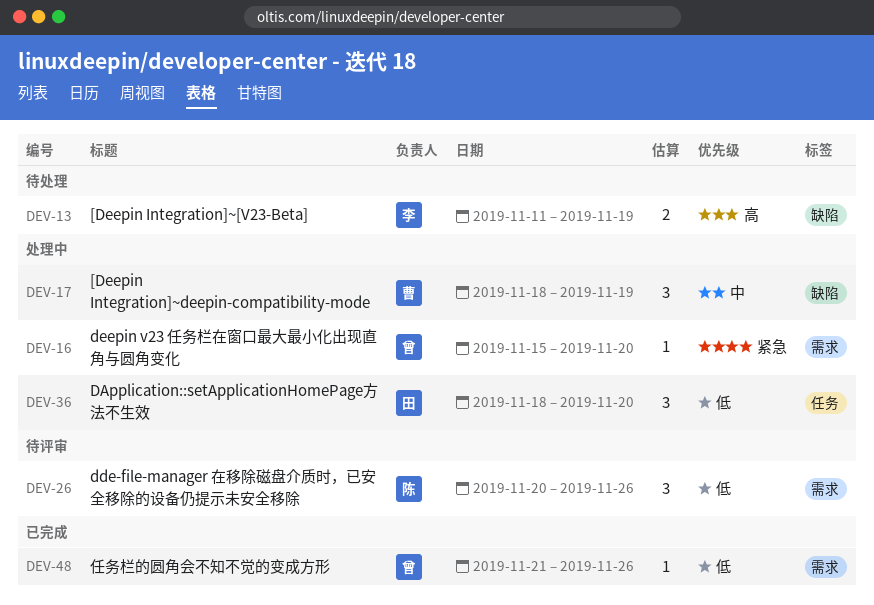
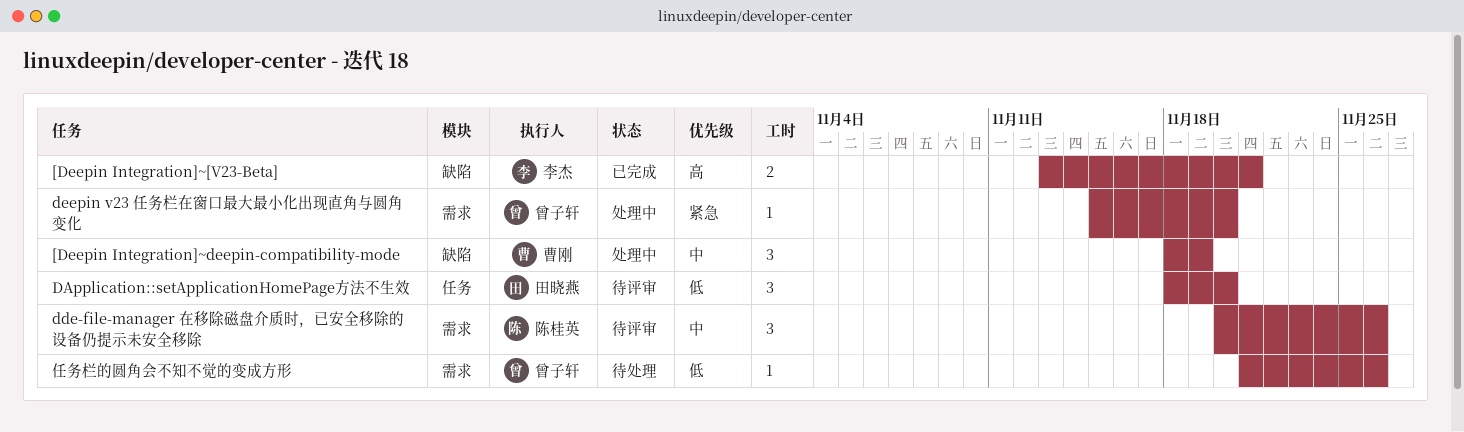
[Deepin Integration]~[V23-Beta], status: 待处理 -> 已完成
[Deepin Integration]~[V23-Beta], start: Nov 11 -> Nov 13
[Deepin Integration]~[V23-Beta], due: Nov 19 -> Nov 21
DApplication::setApplicationHomePage方法不生效, status: 处理中 -> 待评审
dde-file-manager 在移除磁盘介质时，已安全移除的设备仍提示未安全移除, priority: 低 -> 中
任务栏的圆角会不知不觉的变成方形, status: 已完成 -> 待处理

